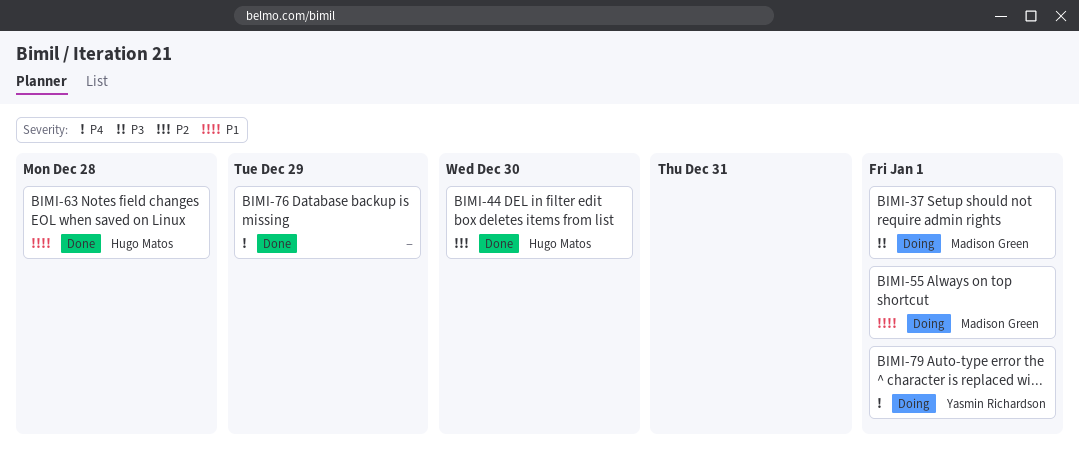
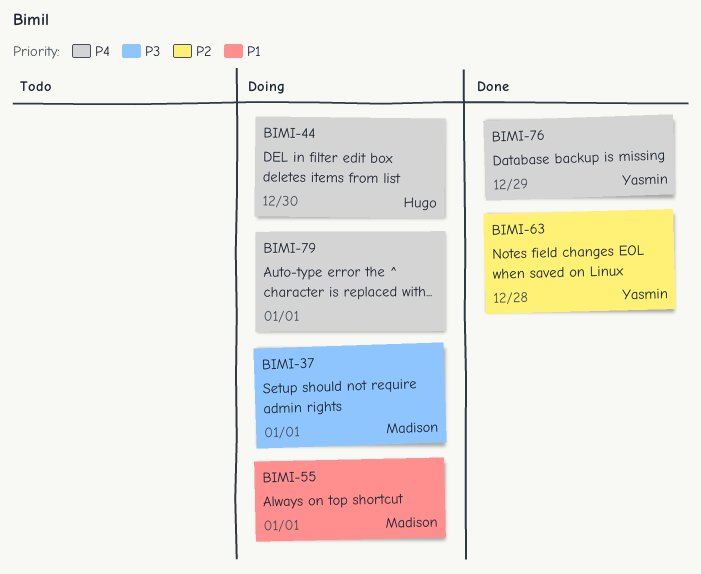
BIMI-44, status: Done -> Doing
BIMI-44, priority: P2 -> P4
BIMI-63, owner: Hugo Matos -> Yasmin Richardson
BIMI-63, priority: P1 -> P2
BIMI-76, owner: none -> Yasmin Richardson
BIMI-79, owner: Yasmin Richardson -> none

